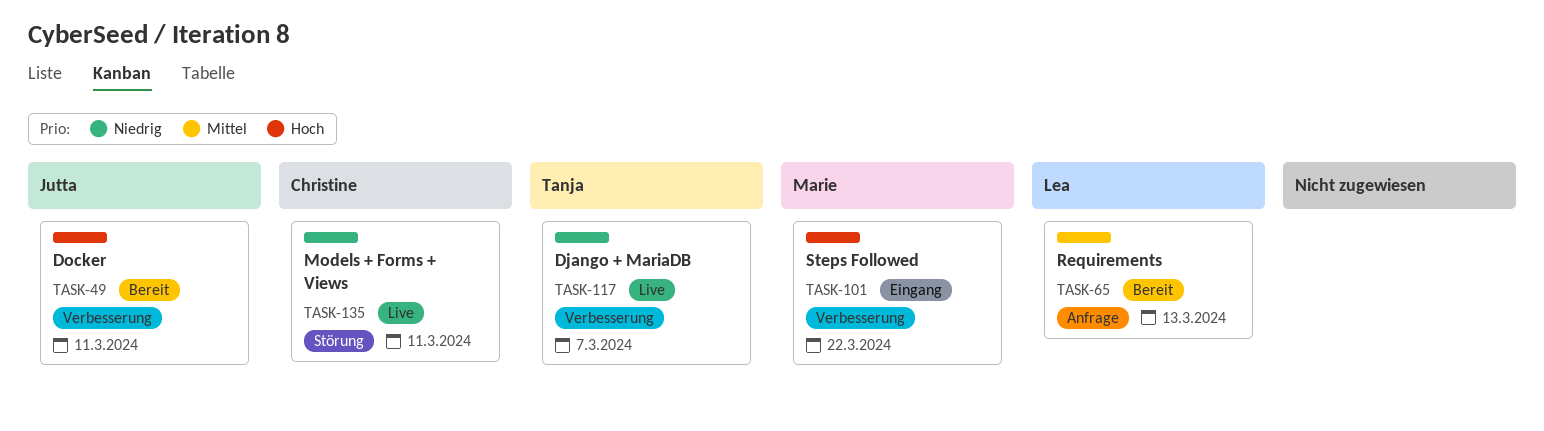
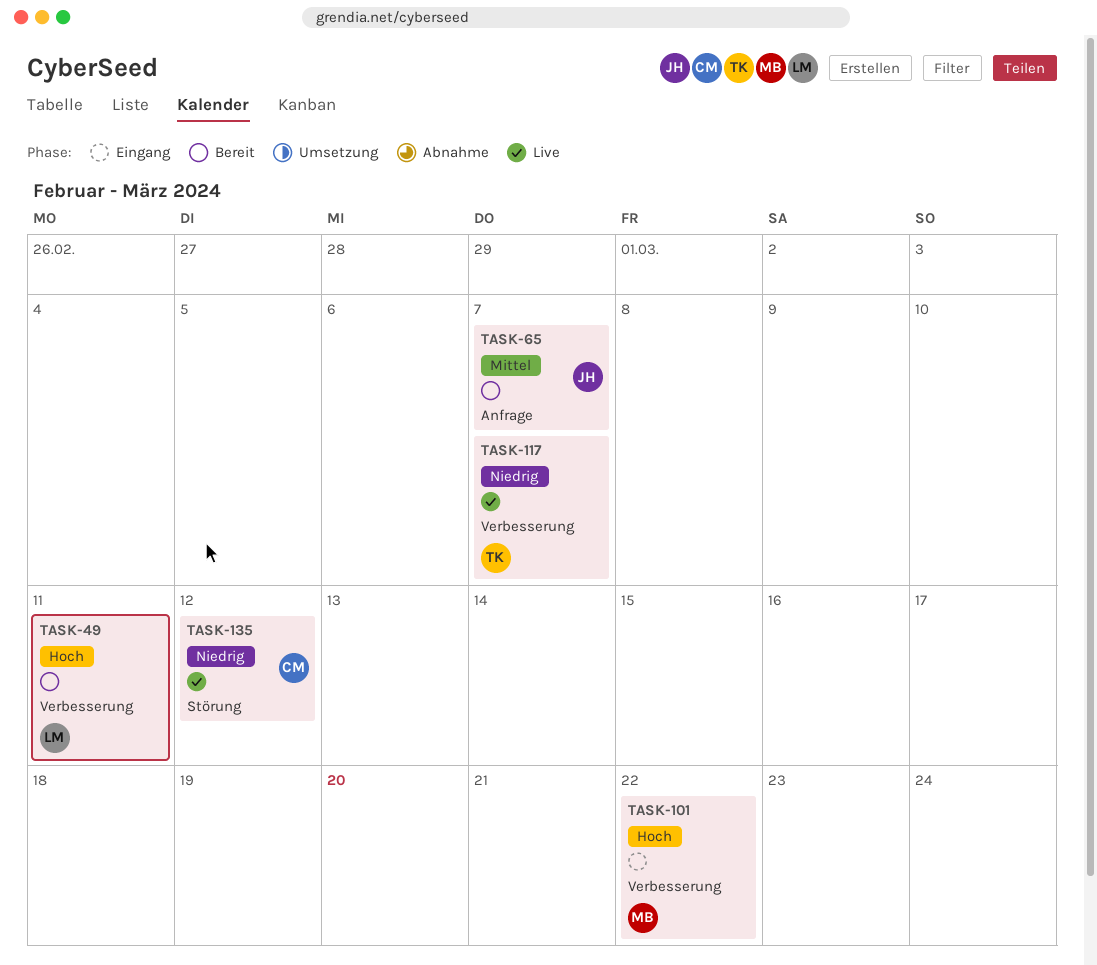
TASK-49, owner: Jutta -> Lea
TASK-65, owner: Lea -> Jutta
TASK-65, due: Mar 13 -> Mar 7
TASK-135, due: Mar 11 -> Mar 12

